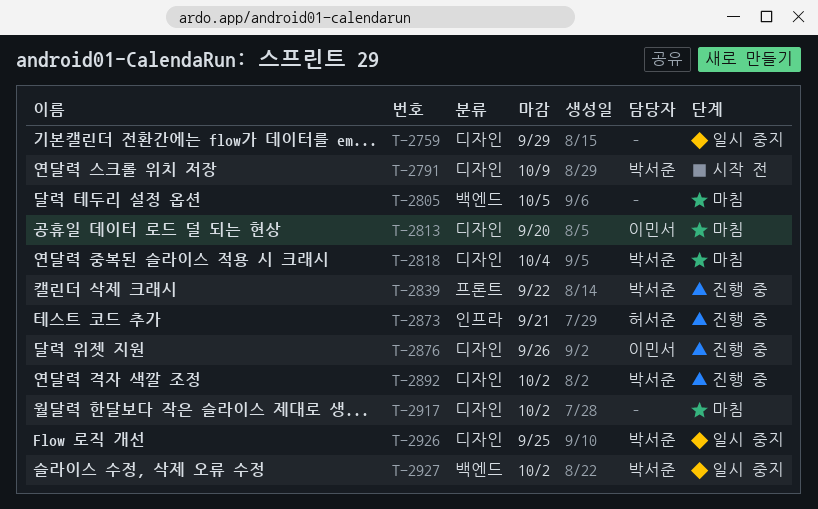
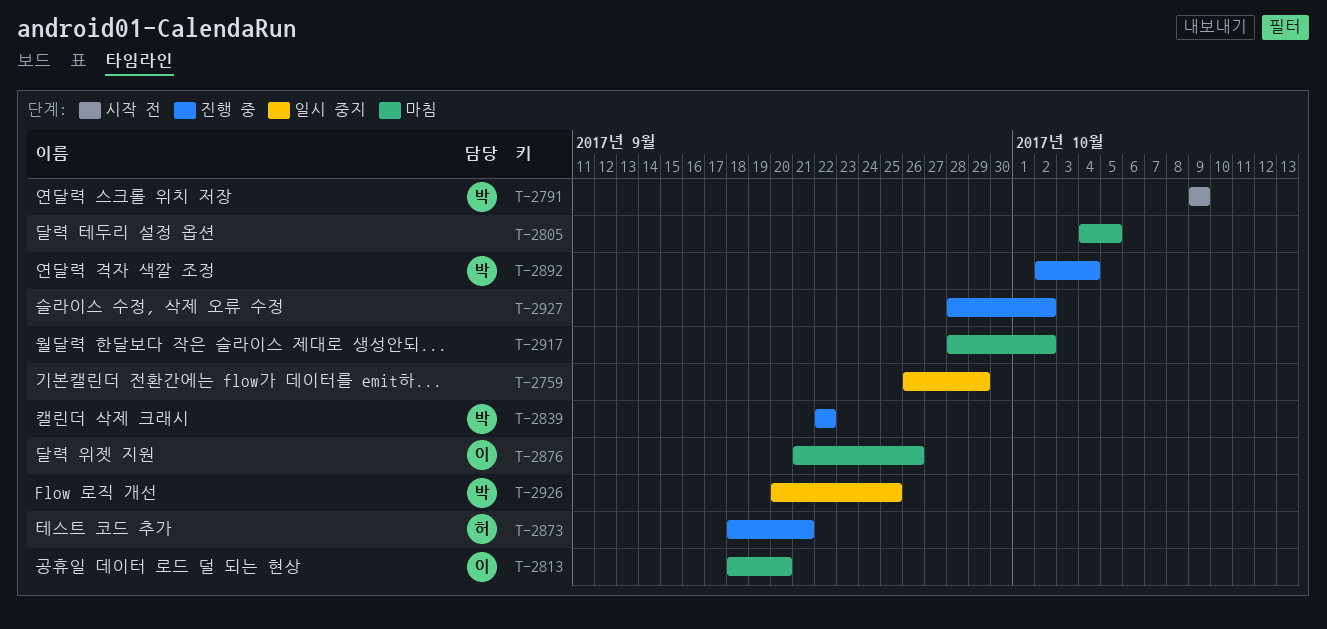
T-2818: present -> none
T-2876, status: 진행 중 -> 마침
T-2892, due: Oct 2 -> Oct 4
T-2927, status: 일시 중지 -> 진행 중
T-2927, owner: 박서준 -> none

